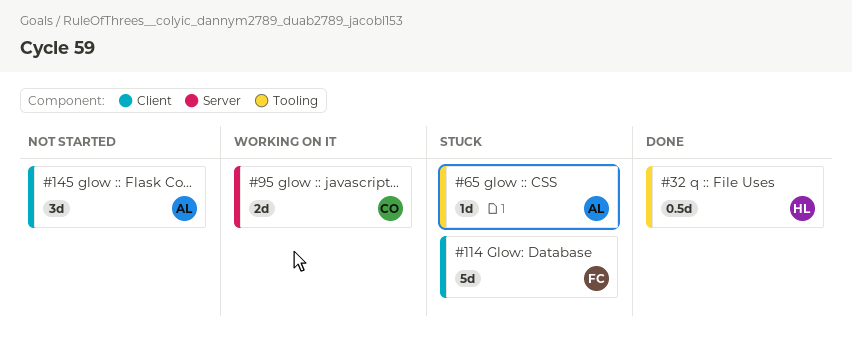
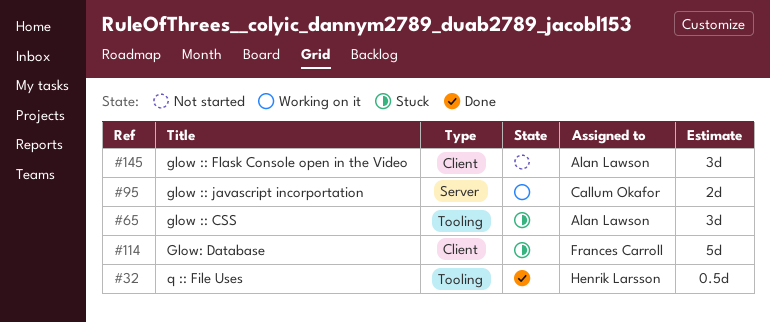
#65, estimate: 1d -> 3d

